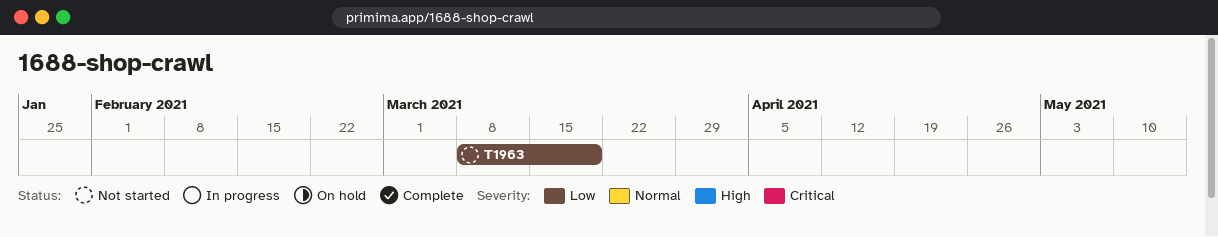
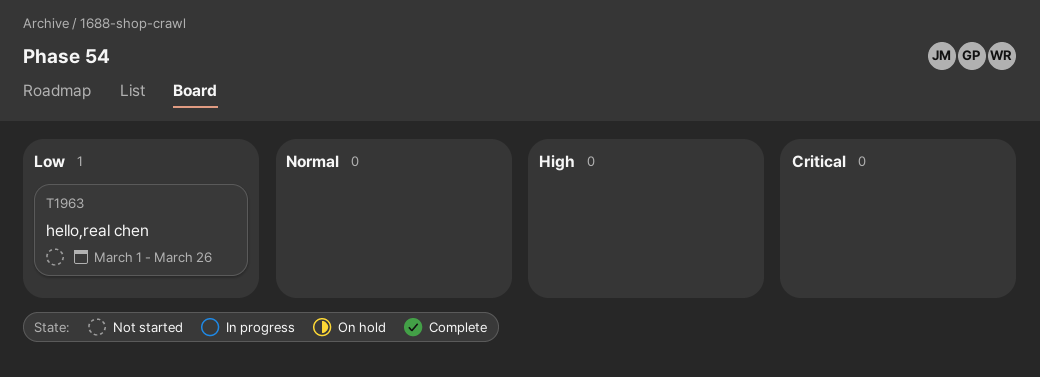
T1963, start: Mar 8 -> Mar 1
T1963, due: Mar 19 -> Mar 26

